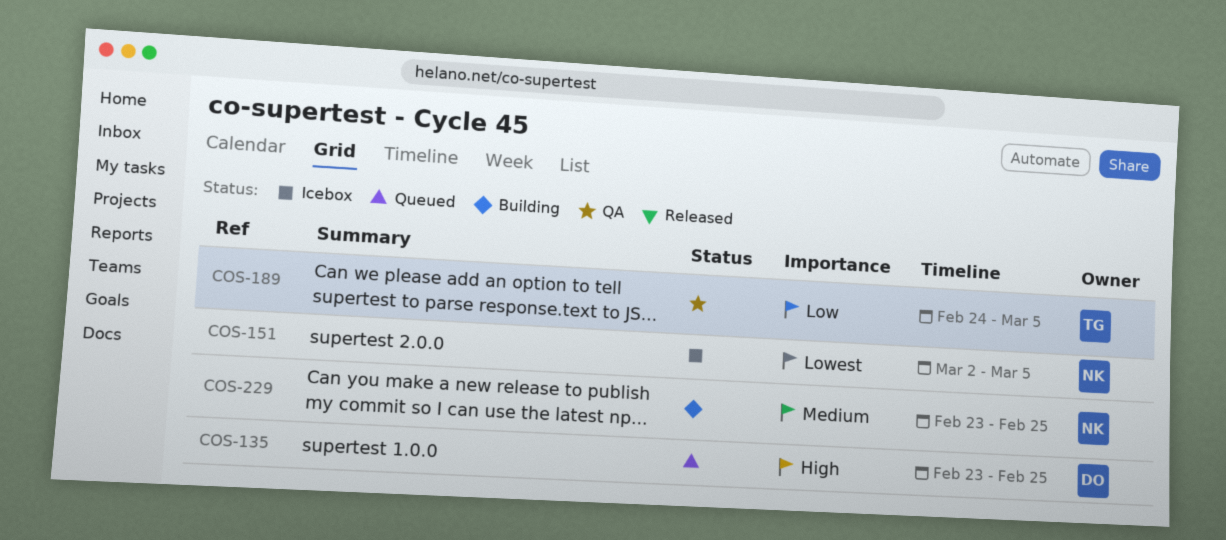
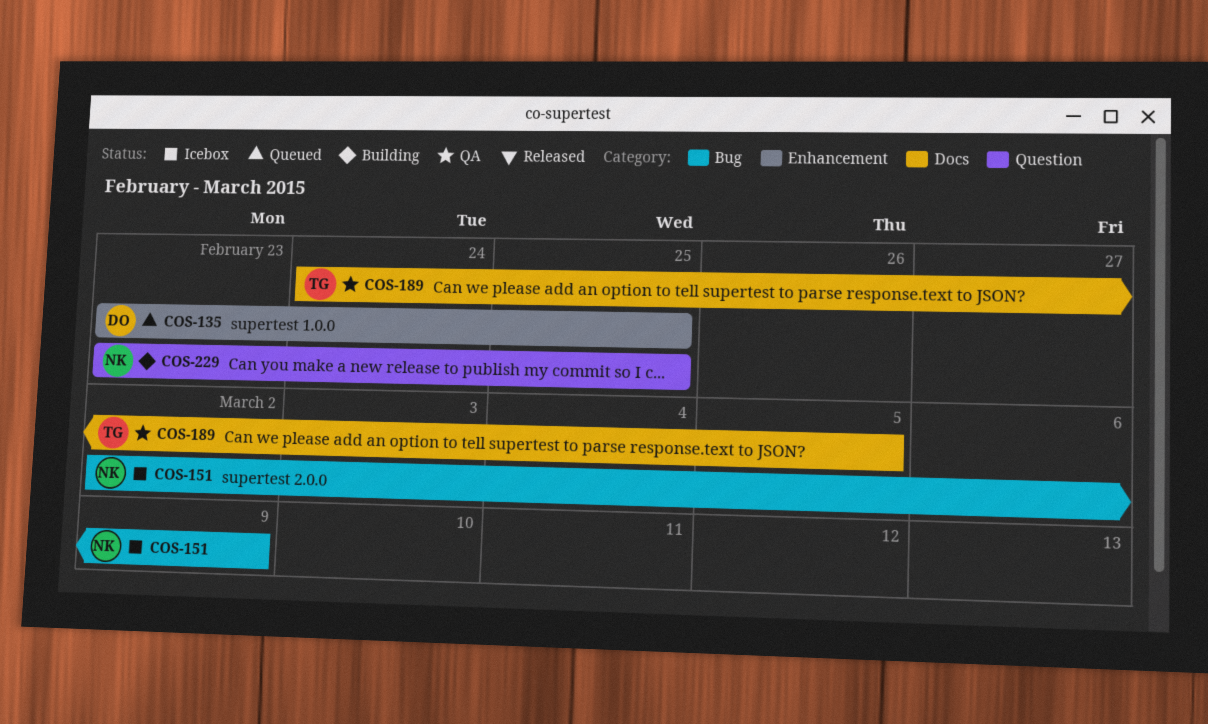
COS-151, due: Mar 5 -> Mar 9

